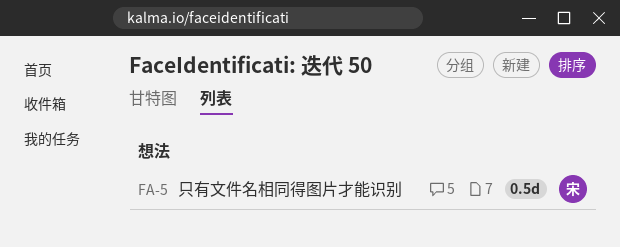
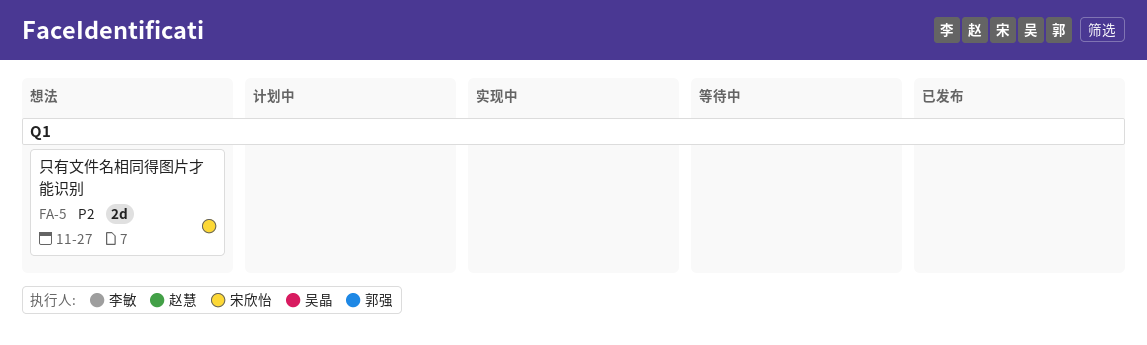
FA-5, estimate: 0.5d -> 2d

